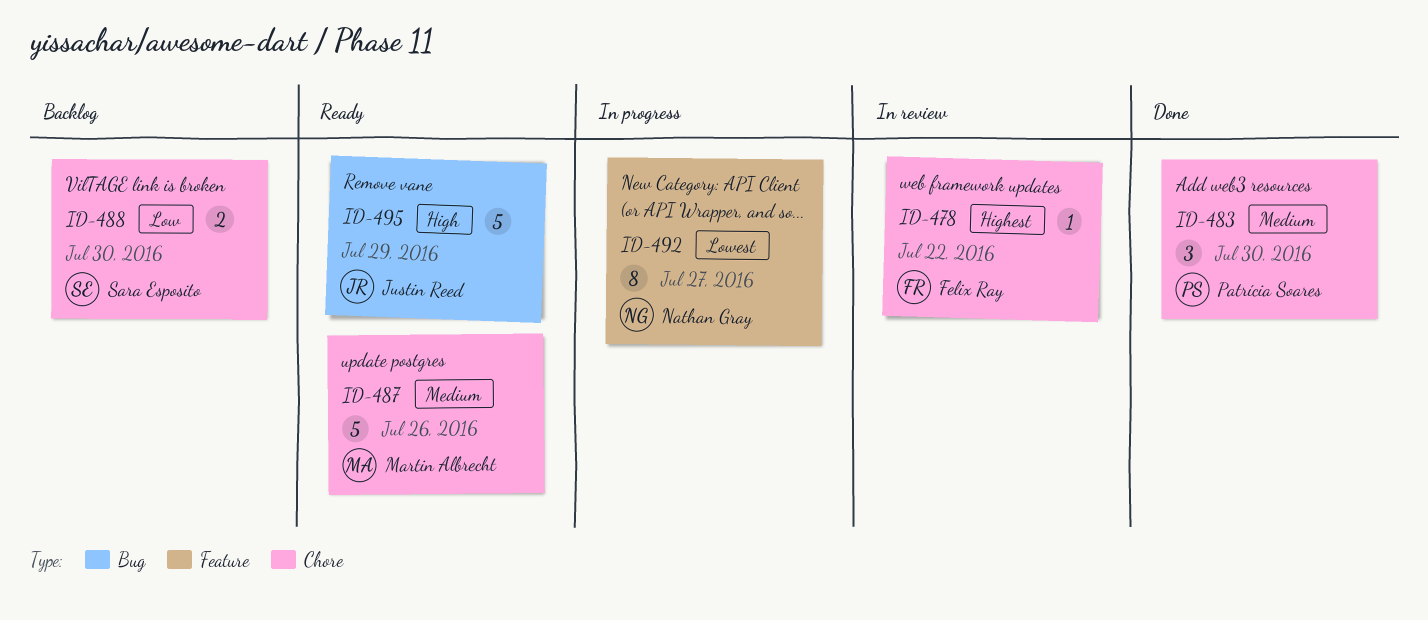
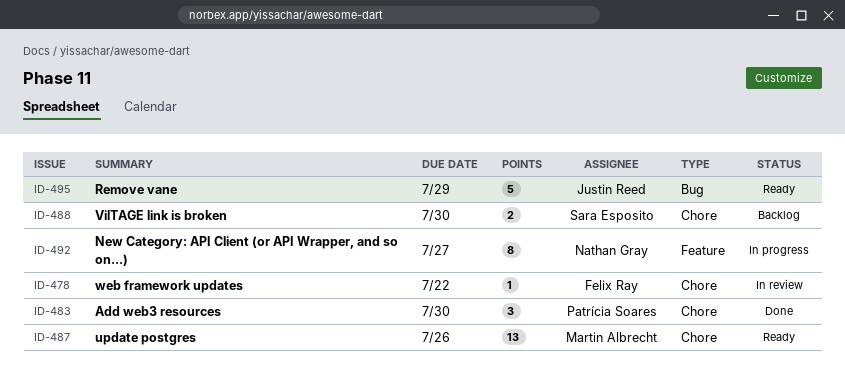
ID-487, estimate: 5 -> 13

